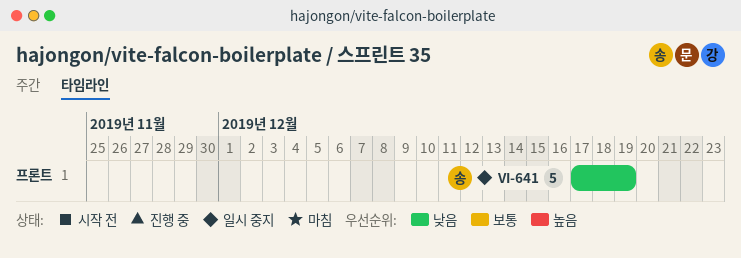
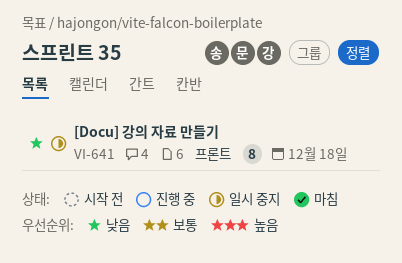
VI-641, estimate: 5 -> 8
VI-641, due: Dec 19 -> Dec 18

